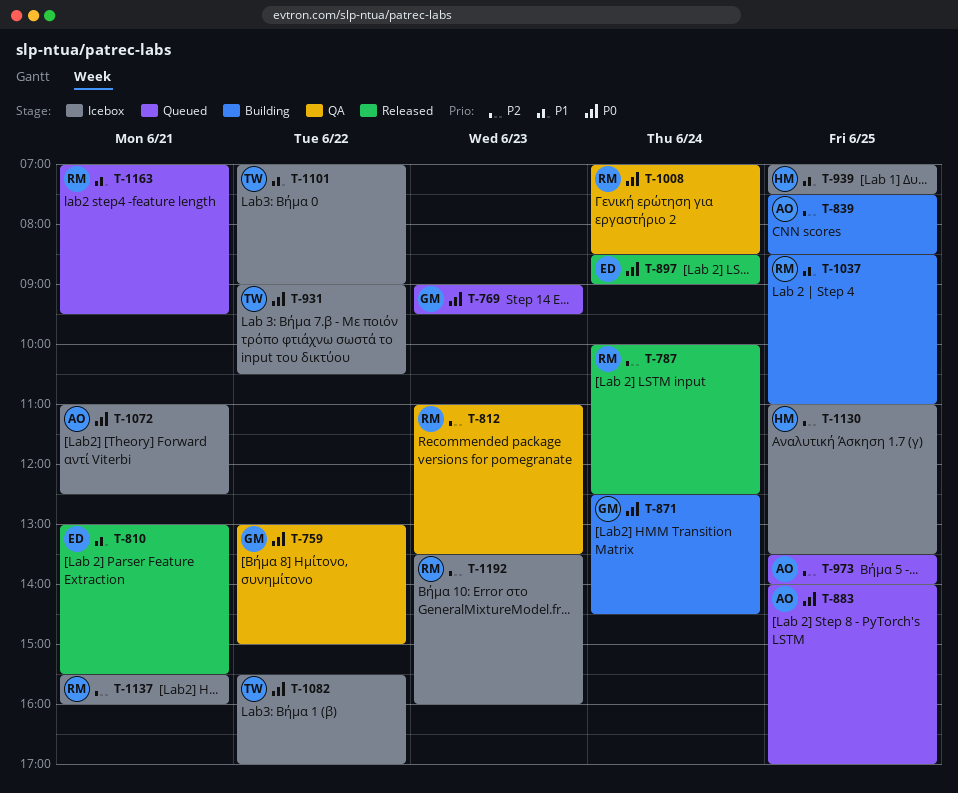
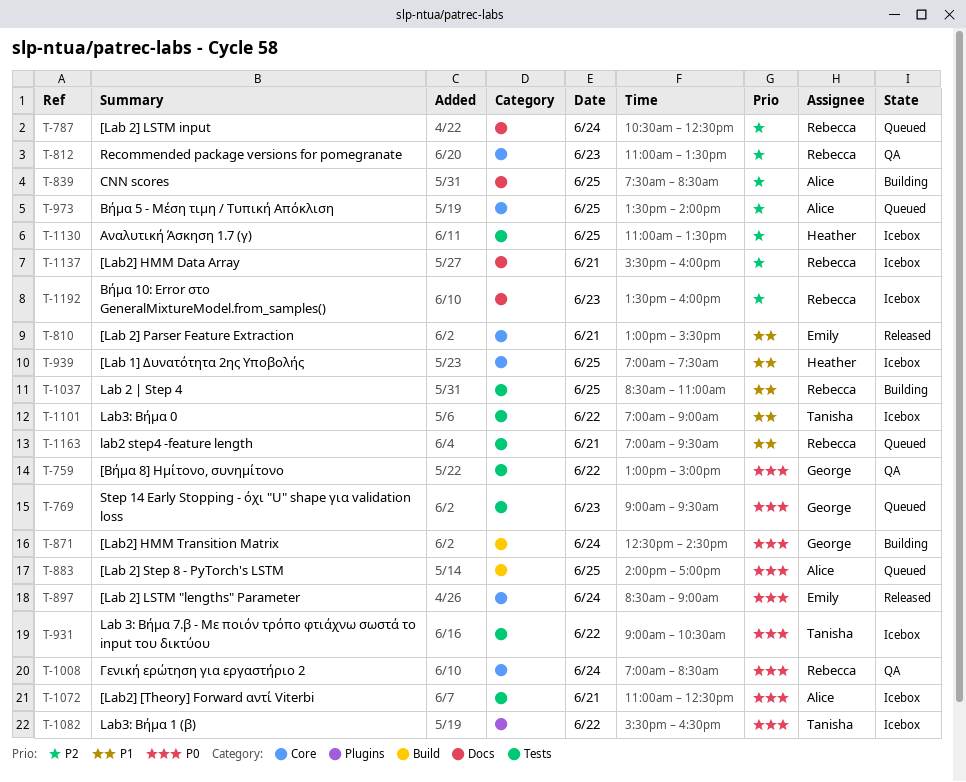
T-787, status: Released -> Queued
T-787, begins: 10:00 -> 10:30
T-1082, ends: 17:00 -> 16:30

